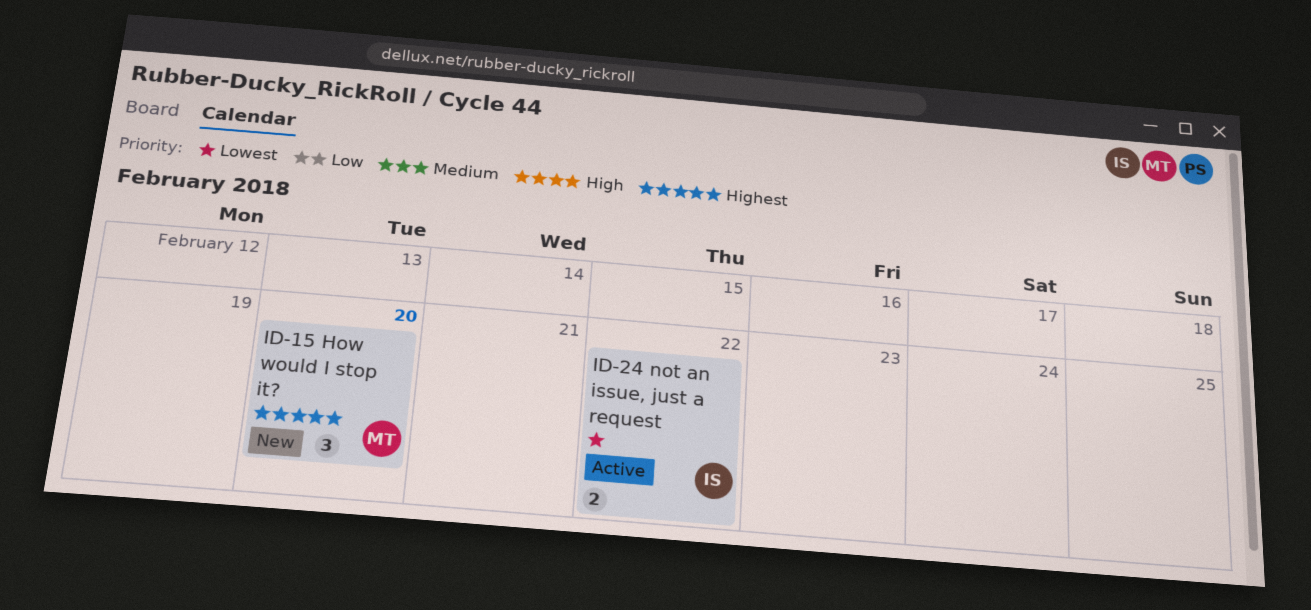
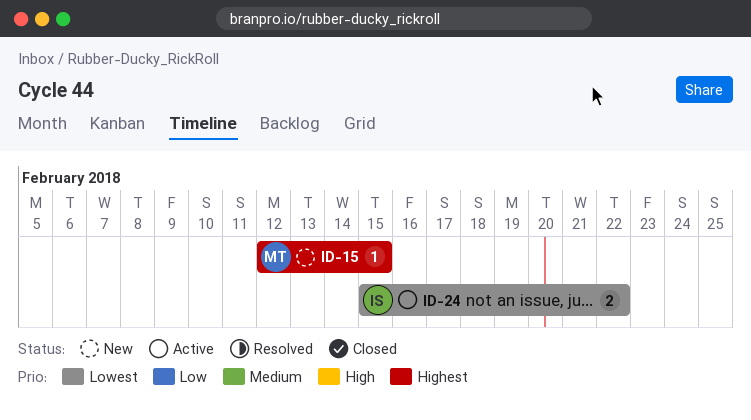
ID-15, estimate: 3 -> 1
ID-15, due: Feb 20 -> Feb 15

